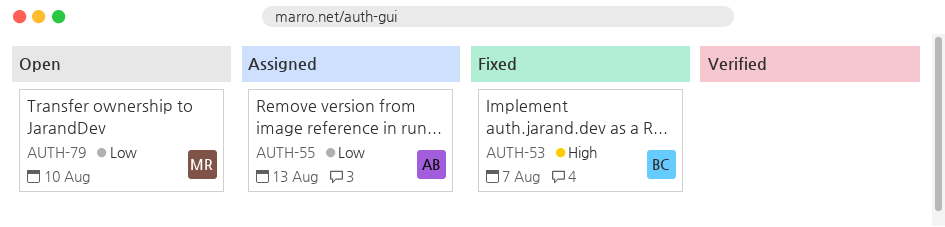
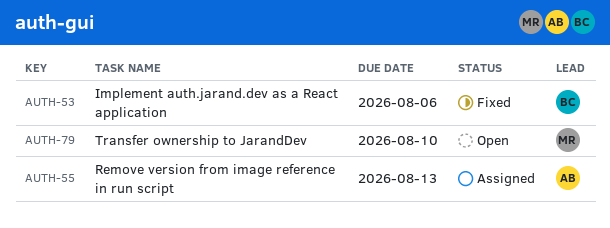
AUTH-53, due: Aug 7 -> Aug 6

